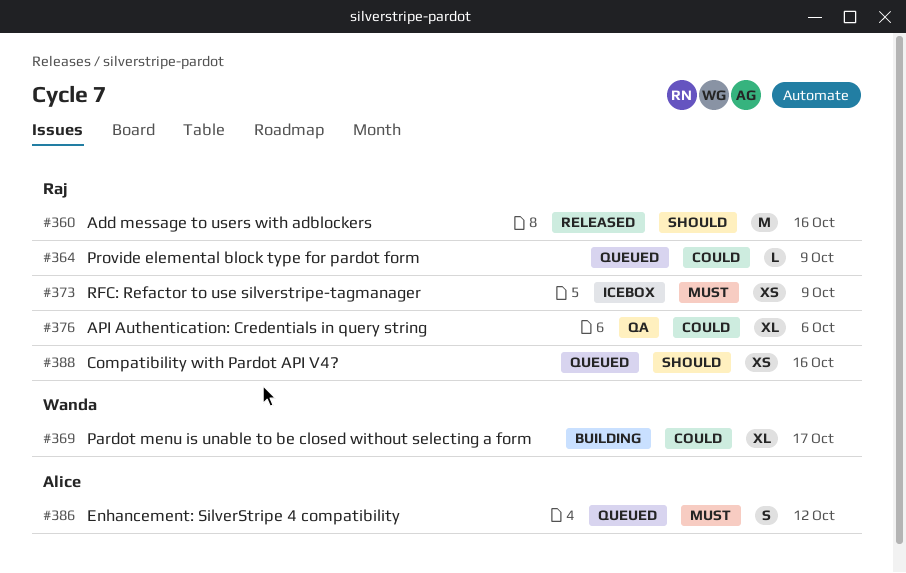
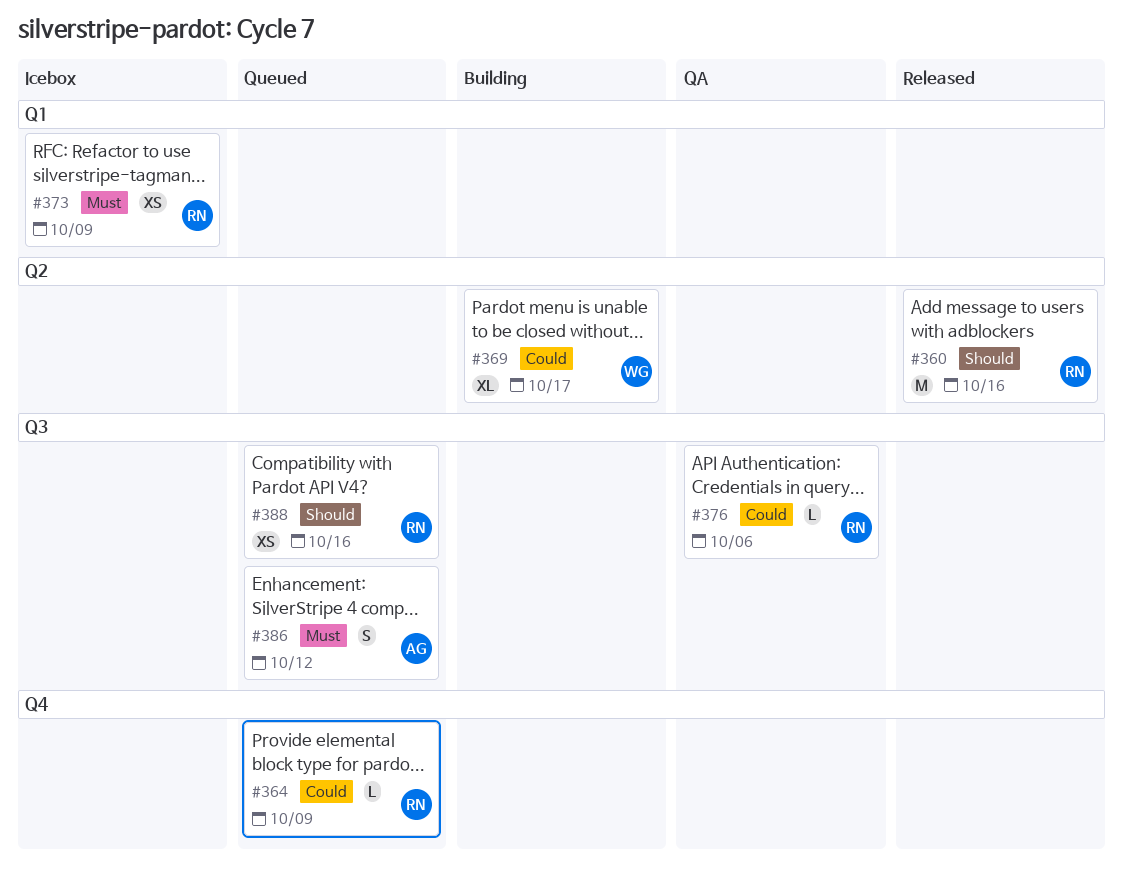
#376, estimate: XL -> L

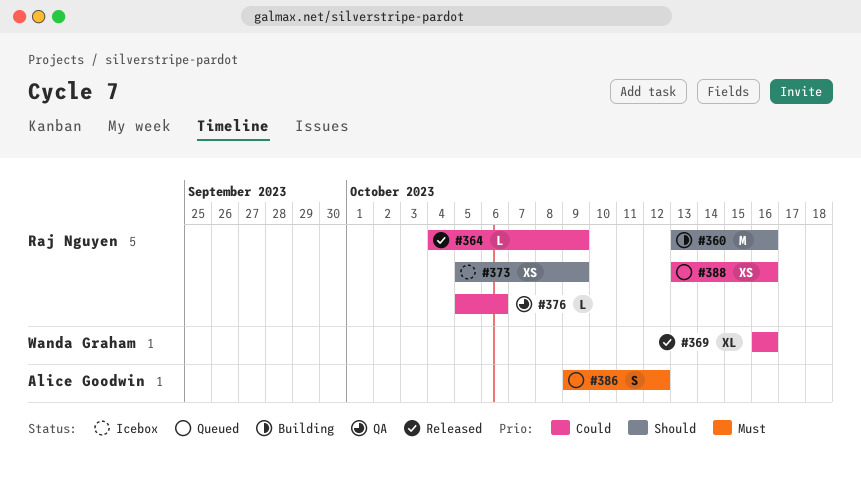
#360, status: Released -> Building
#364, status: Queued -> Released
#369, status: Building -> Released
#369, due: Oct 17 -> Oct 16
#373, priority: Must -> Should
#388, priority: Should -> Could

